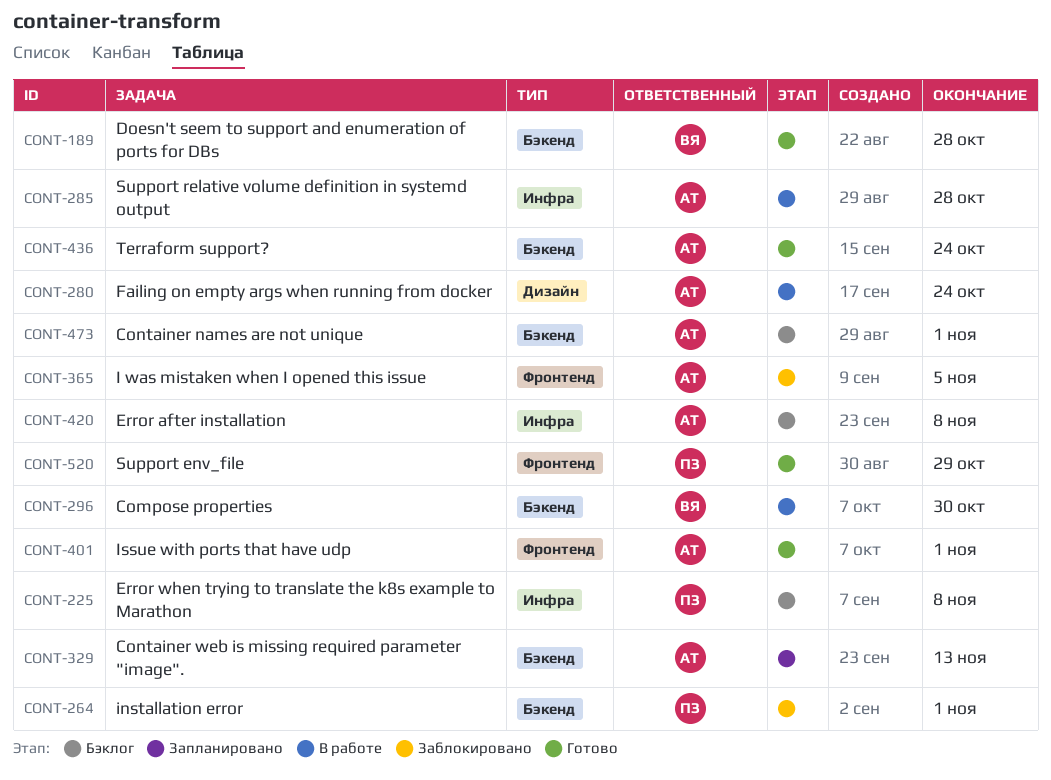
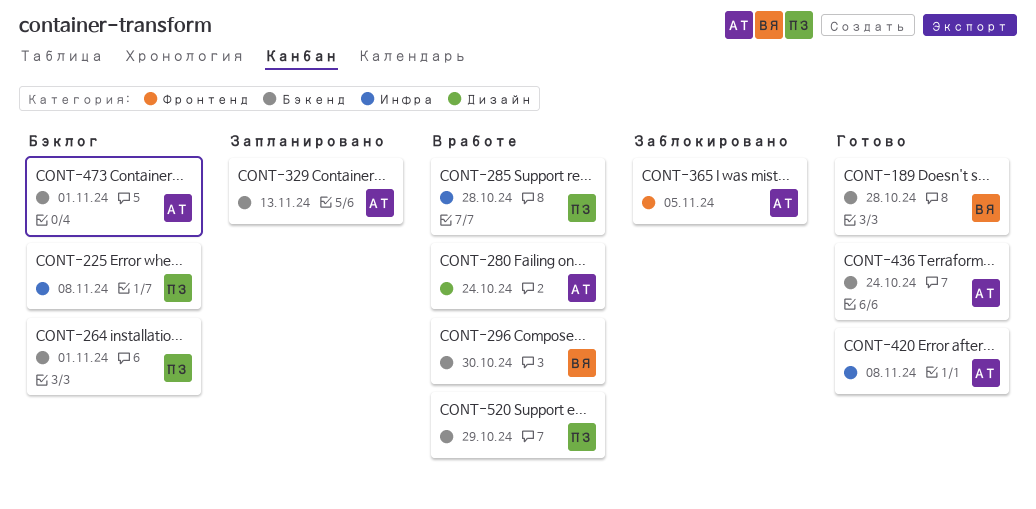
CONT-264, status: Заблокировано -> Бэклог
CONT-285, owner: АТ -> ПЗ
CONT-401: present -> none
CONT-420, status: Бэклог -> Готово
CONT-520, status: Готово -> В работе
CONT-520, label: Фронтенд -> Бэкенд

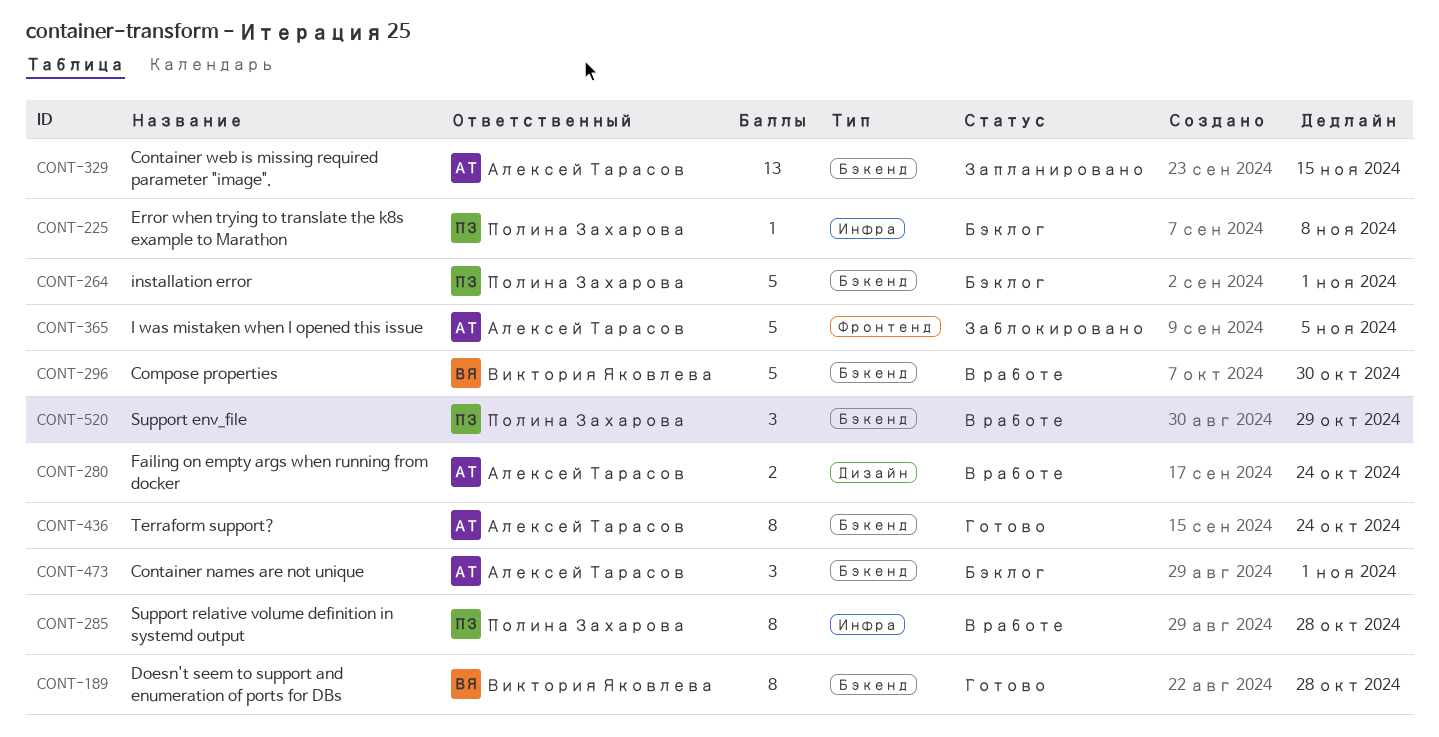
CONT-329, due: Nov 13 -> Nov 15
CONT-420: present -> none

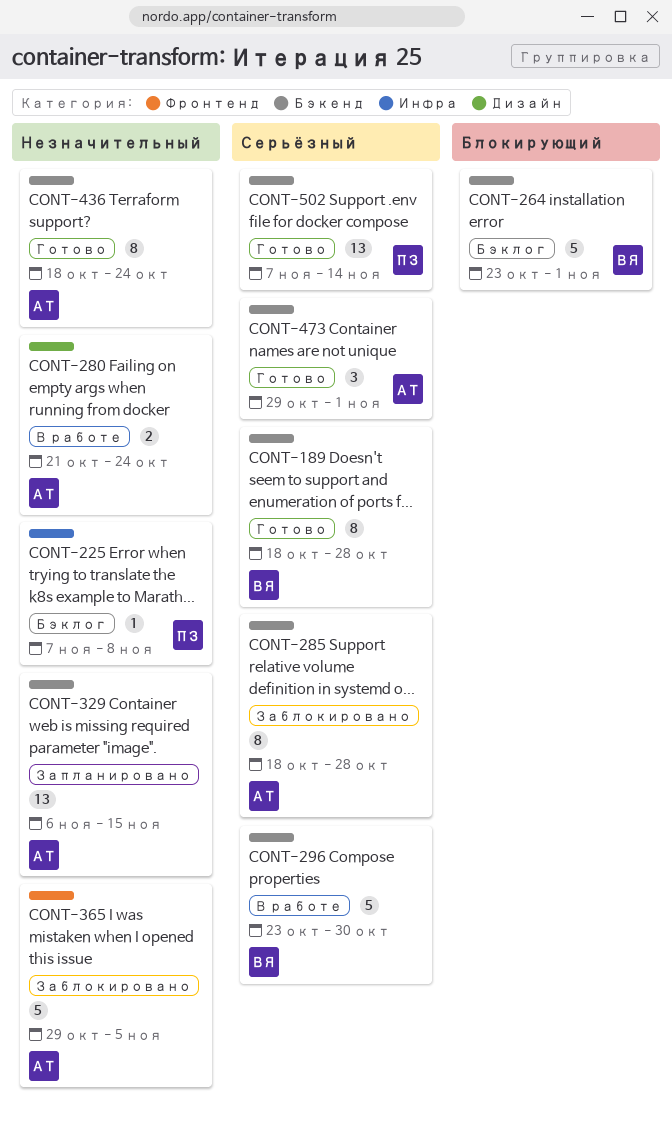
CONT-264, owner: Полина Захарова -> Виктория Яковлева
CONT-285, status: В работе -> Заблокировано
CONT-285, owner: Полина Захарова -> Алексей Тарасов
CONT-285, label: Инфра -> Бэкенд
CONT-473, status: Бэклог -> Готово
CONT-502: none -> present
CONT-520: present -> none

